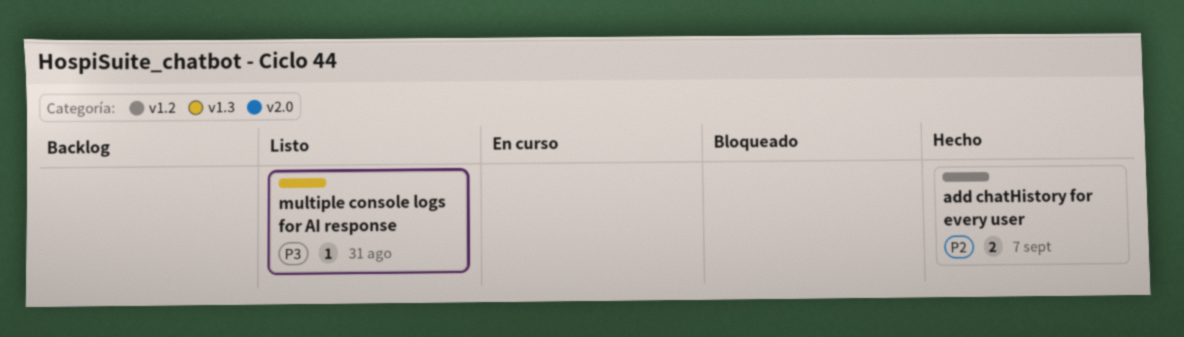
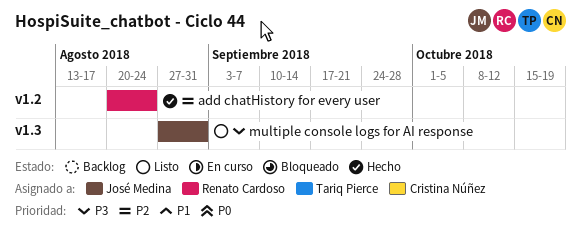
add chatHistory for every user, due: Sep 7 -> Aug 24

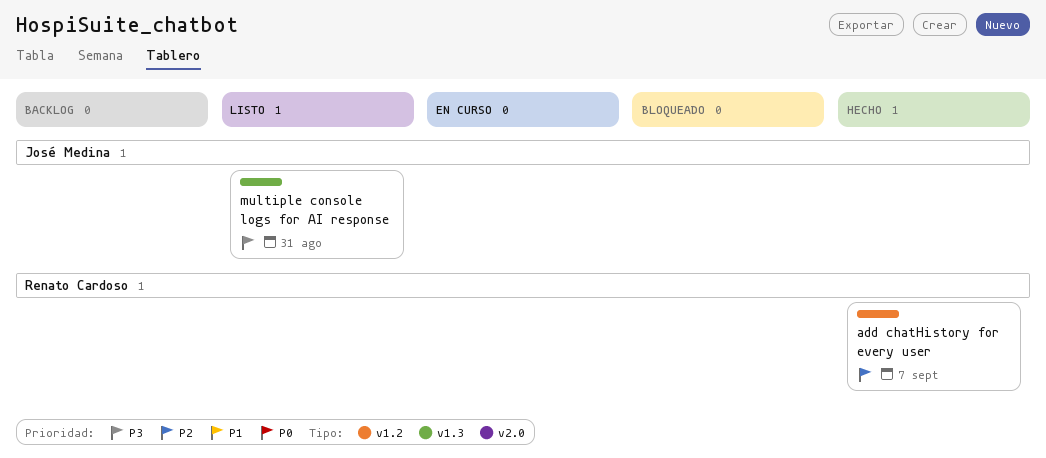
add chatHistory for every user, due: Aug 24 -> Sep 7

